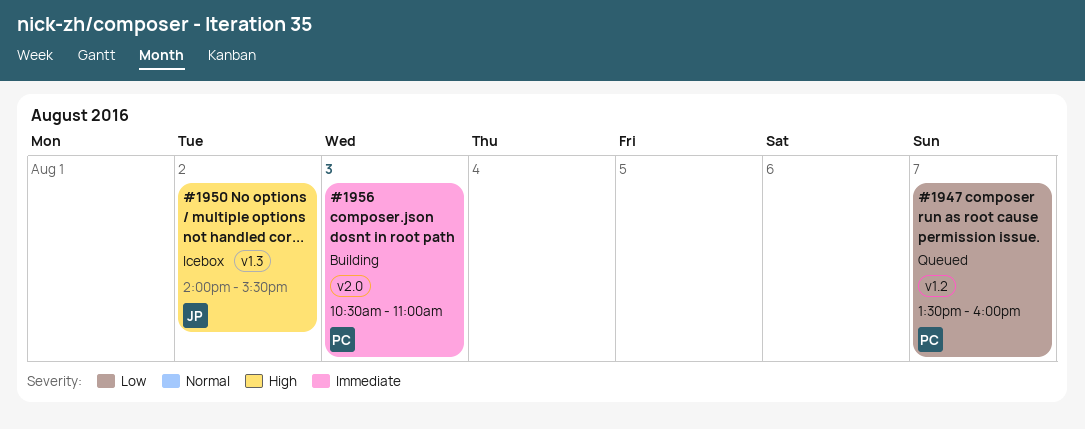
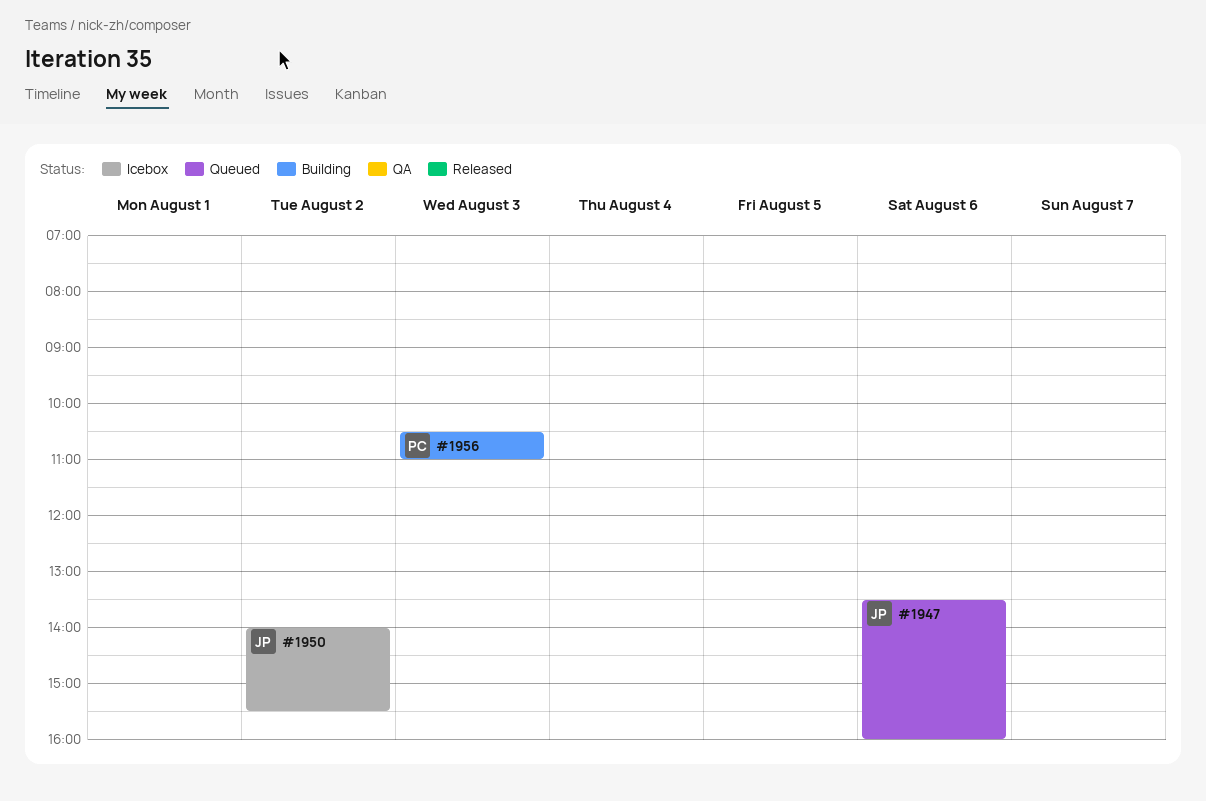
#1947, owner: PC -> JP
#1947, day: Aug 7 -> Aug 6

